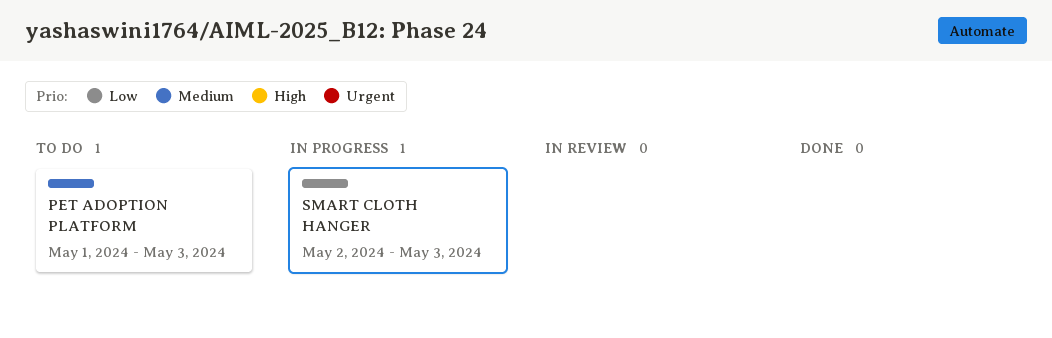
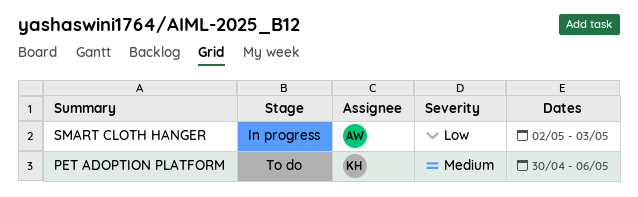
PET ADOPTION PLATFORM, start: May 1 -> Apr 30
PET ADOPTION PLATFORM, due: May 3 -> May 6

